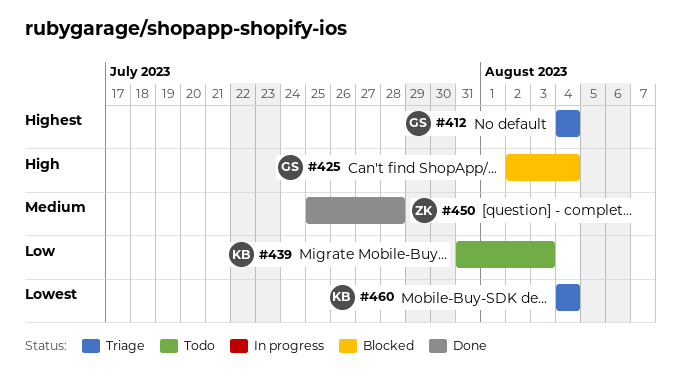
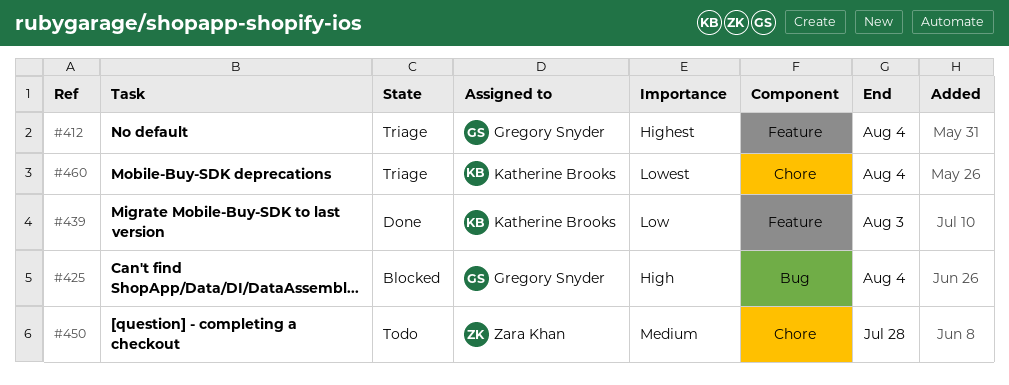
#439, status: Todo -> Done
#450, status: Done -> Todo

